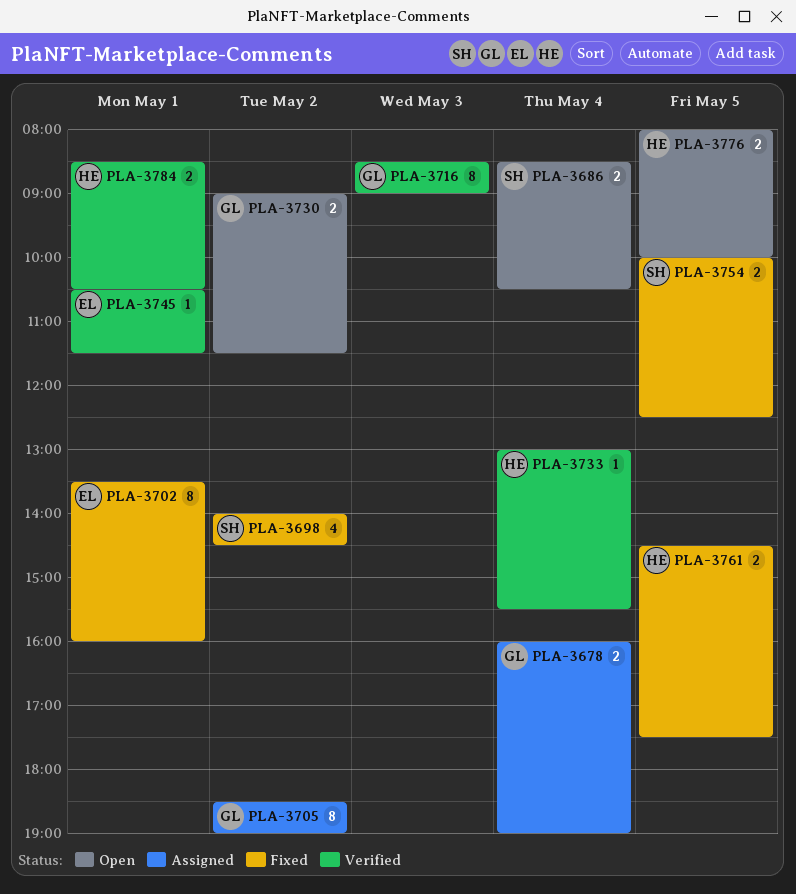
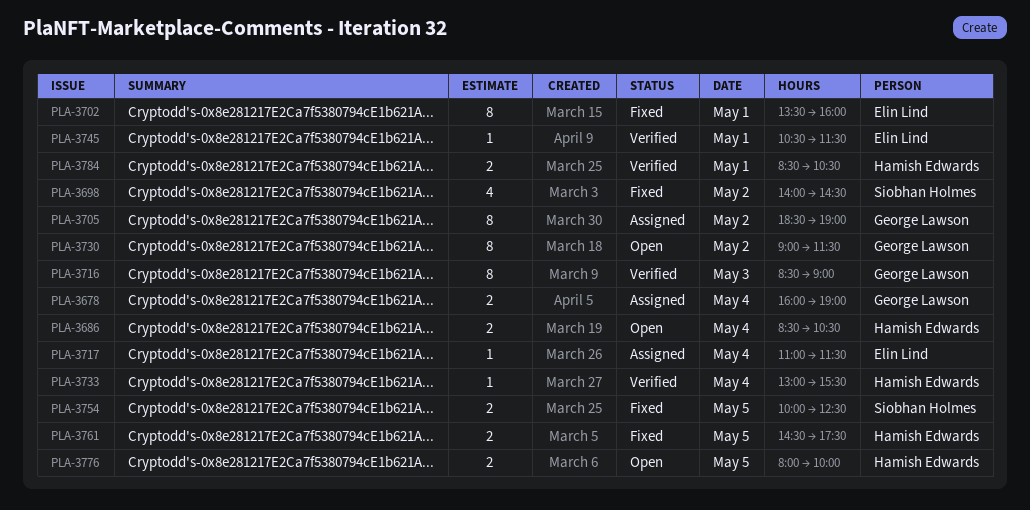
PLA-3686, owner: Siobhan Holmes -> Hamish Edwards
PLA-3717: none -> present
PLA-3730, estimate: 2 -> 8

